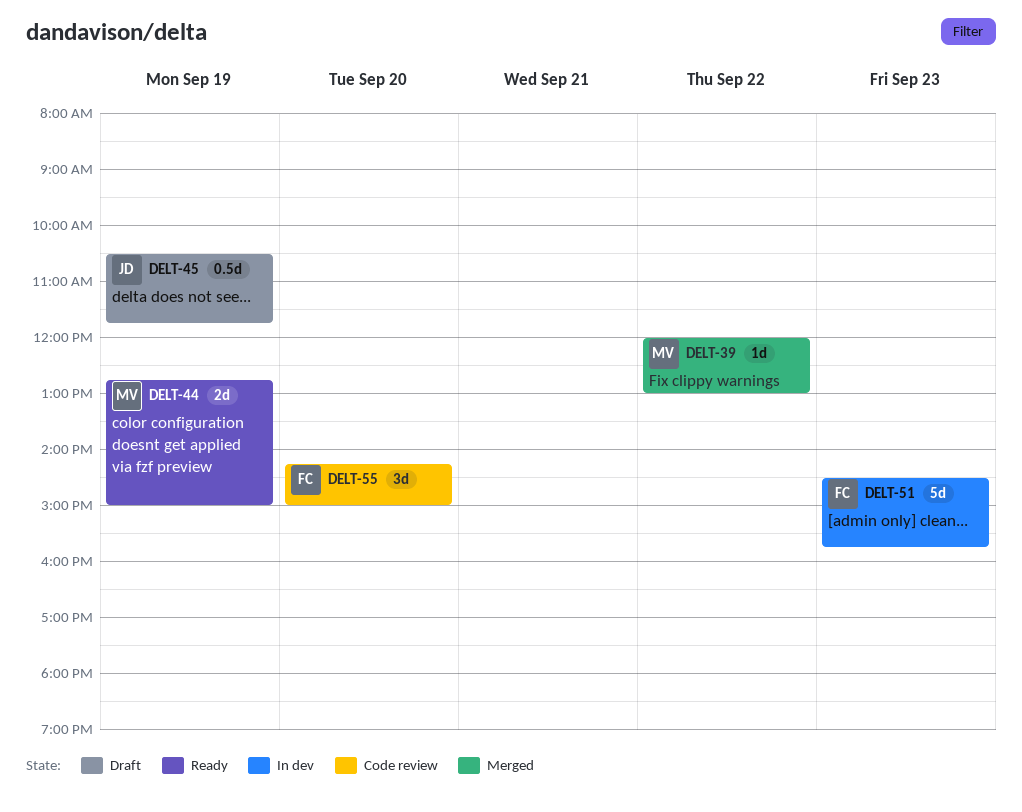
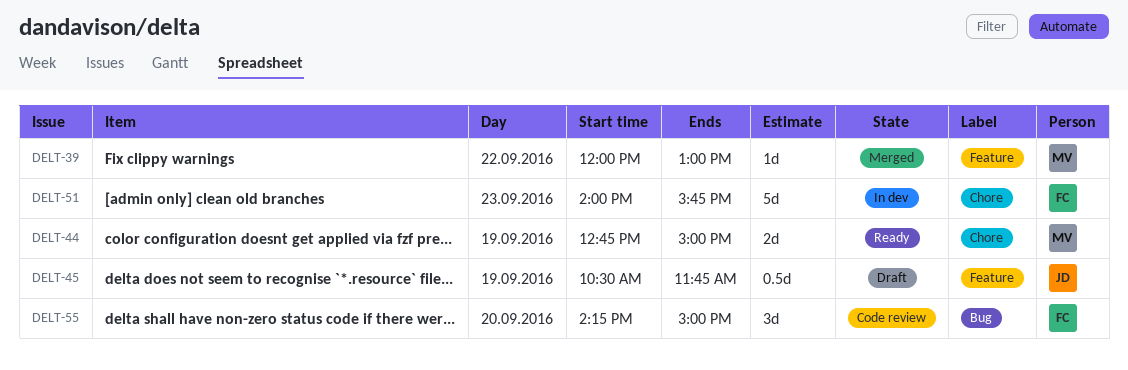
DELT-51, begins: 14:30 -> 14:00

